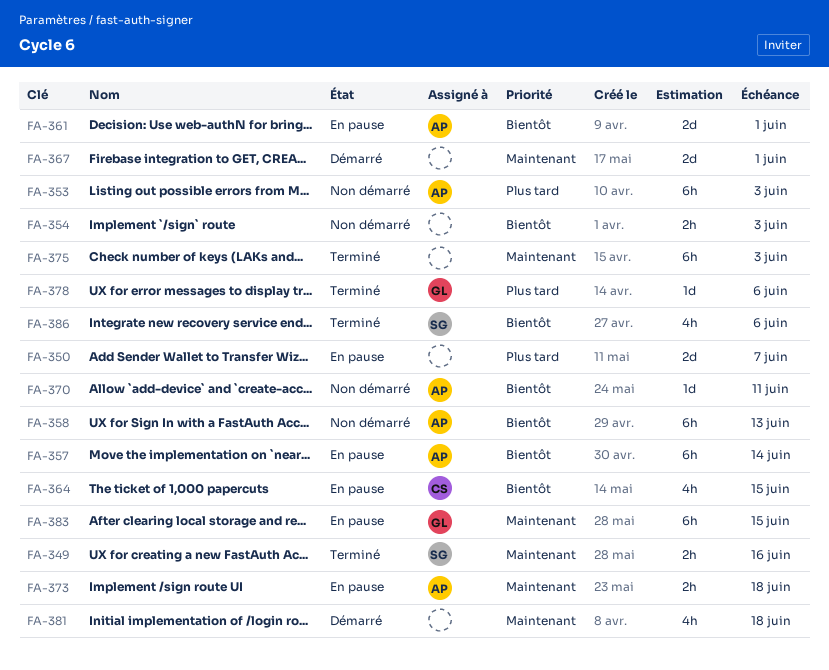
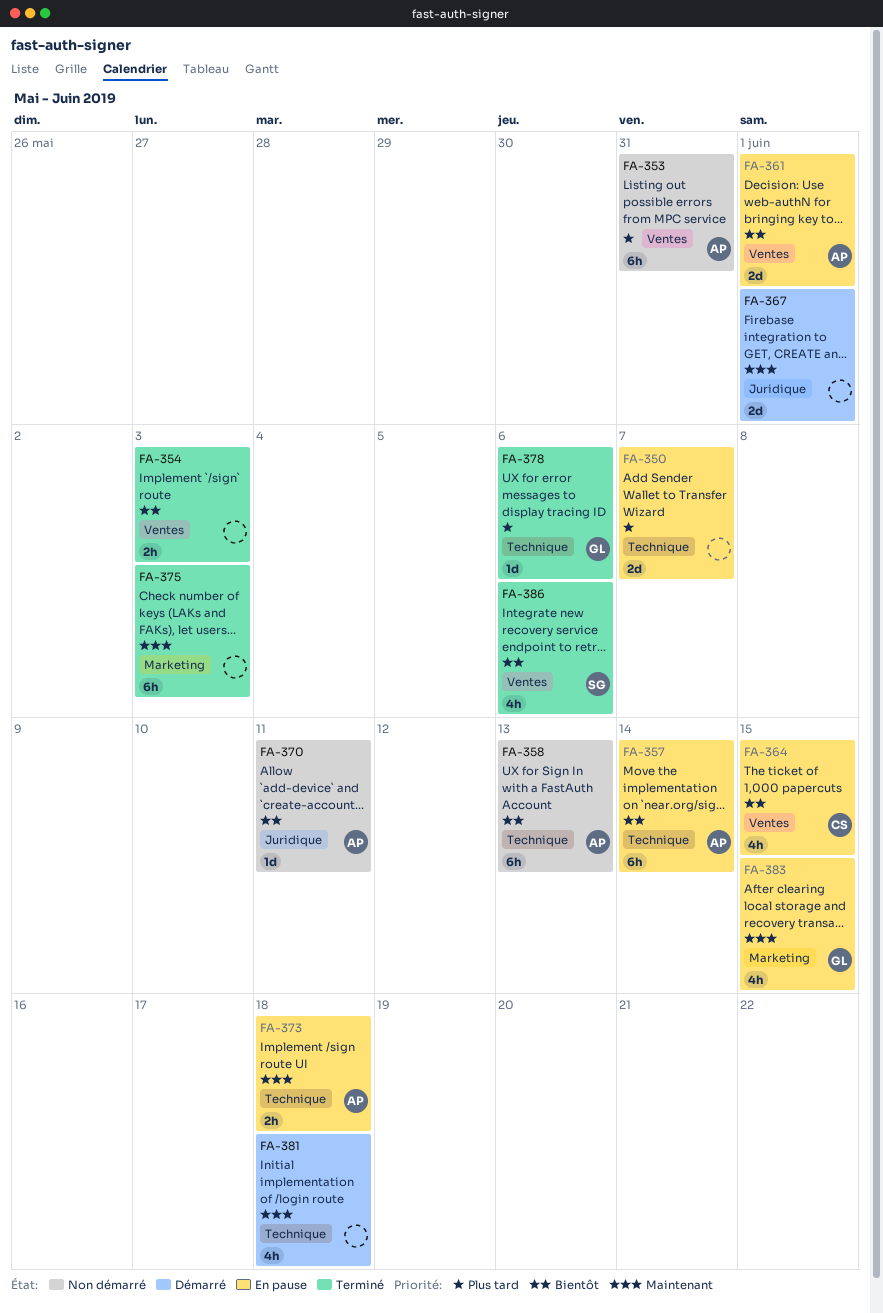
FA-349: present -> none
FA-353, due: Jun 3 -> May 31
FA-354, status: Non démarré -> Terminé
FA-383, estimate: 6h -> 4h

